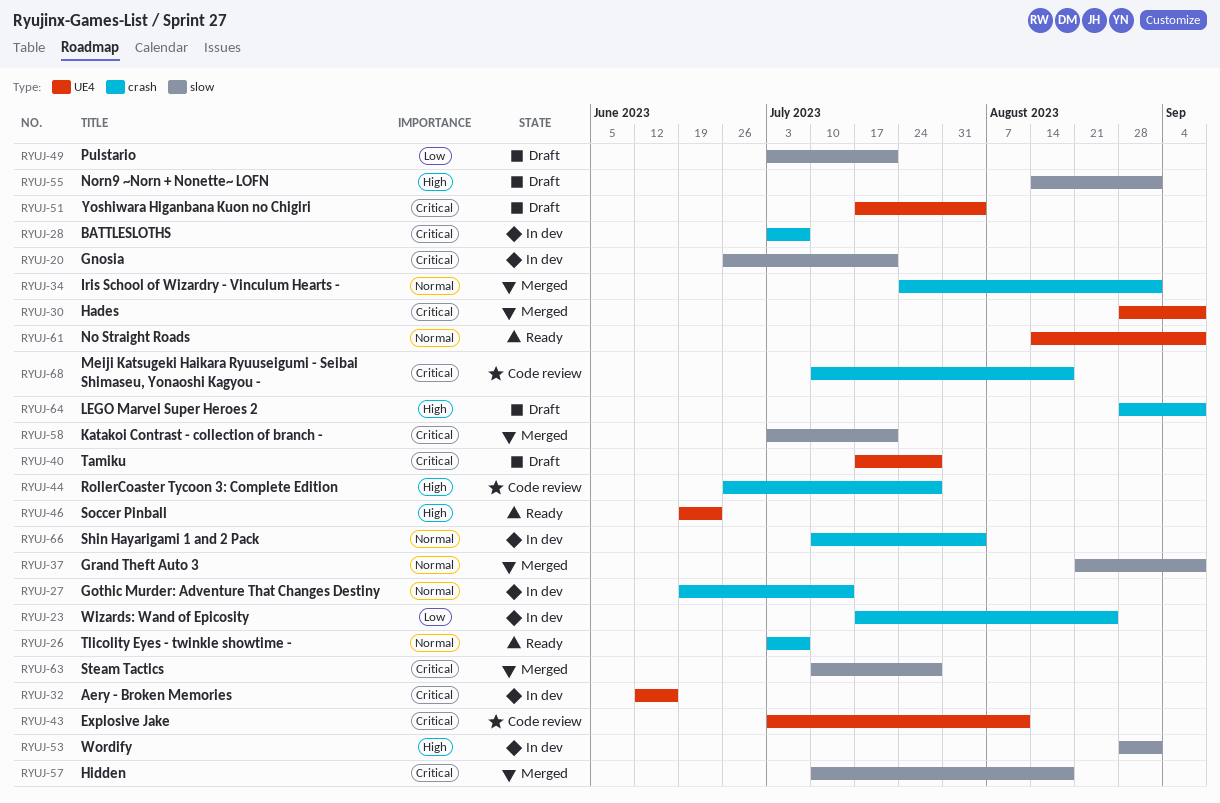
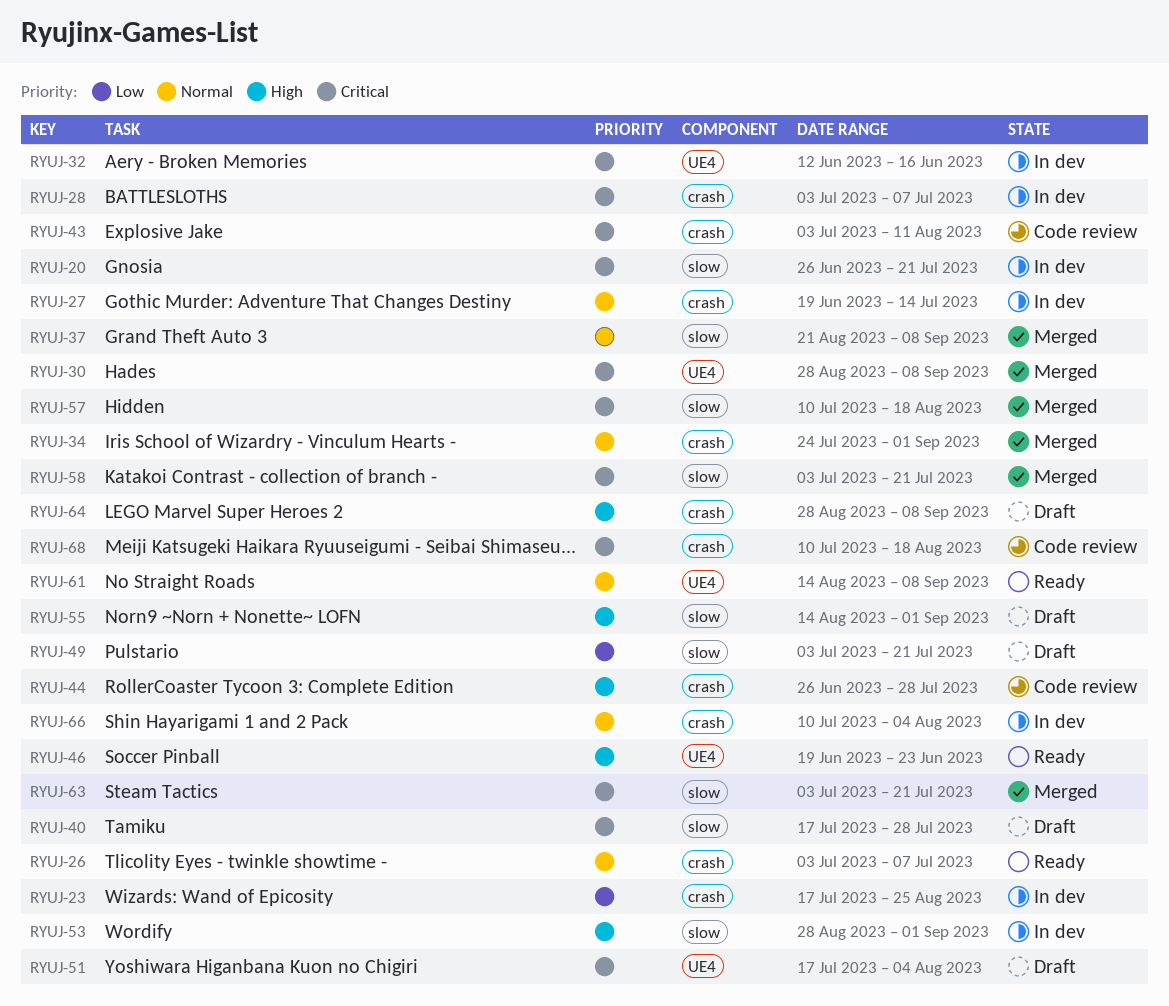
RYUJ-40, label: UE4 -> slow
RYUJ-43, label: UE4 -> crash
RYUJ-63, start: Jul 10 -> Jul 3
RYUJ-63, due: Jul 28 -> Jul 21

